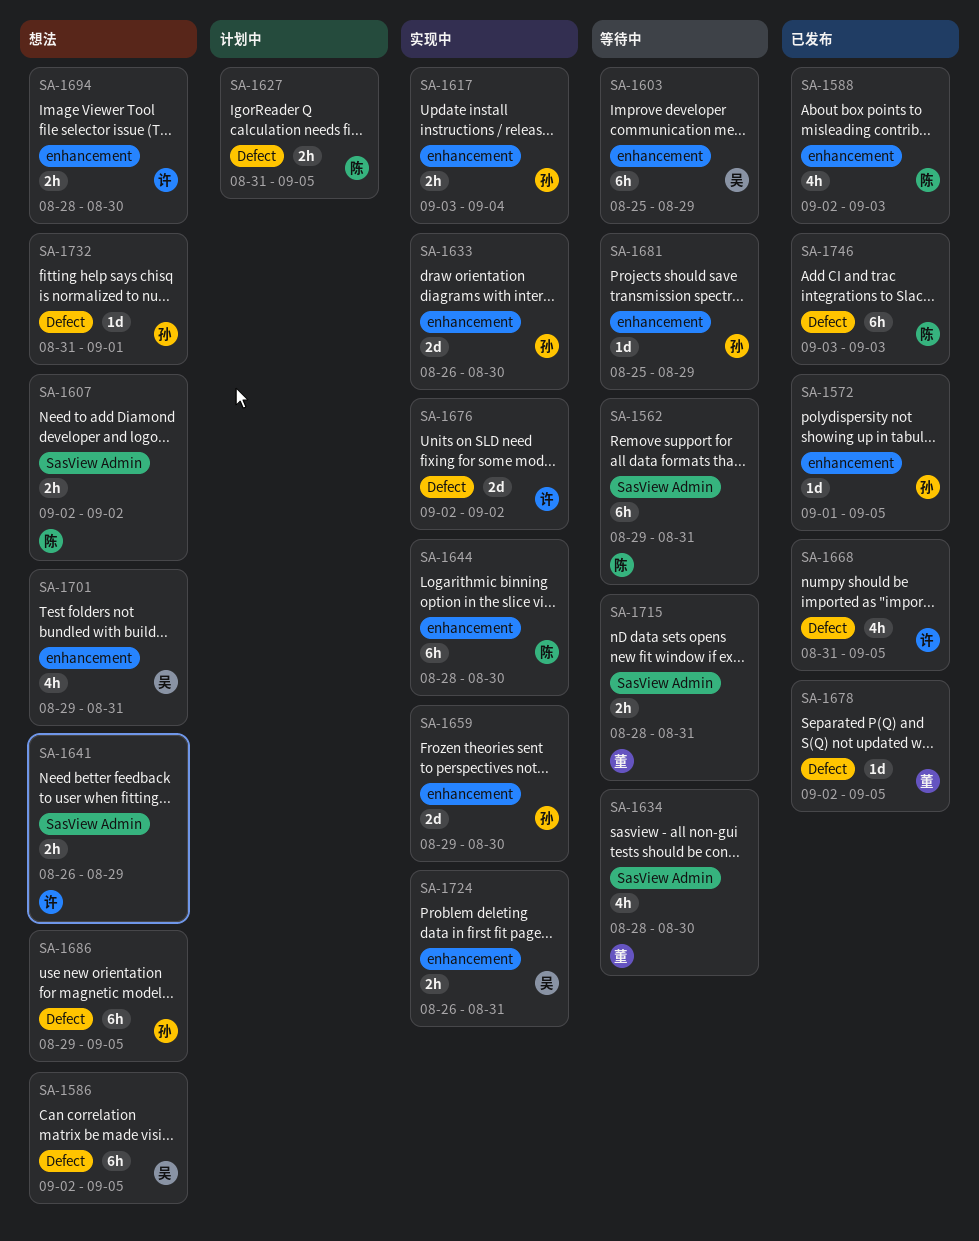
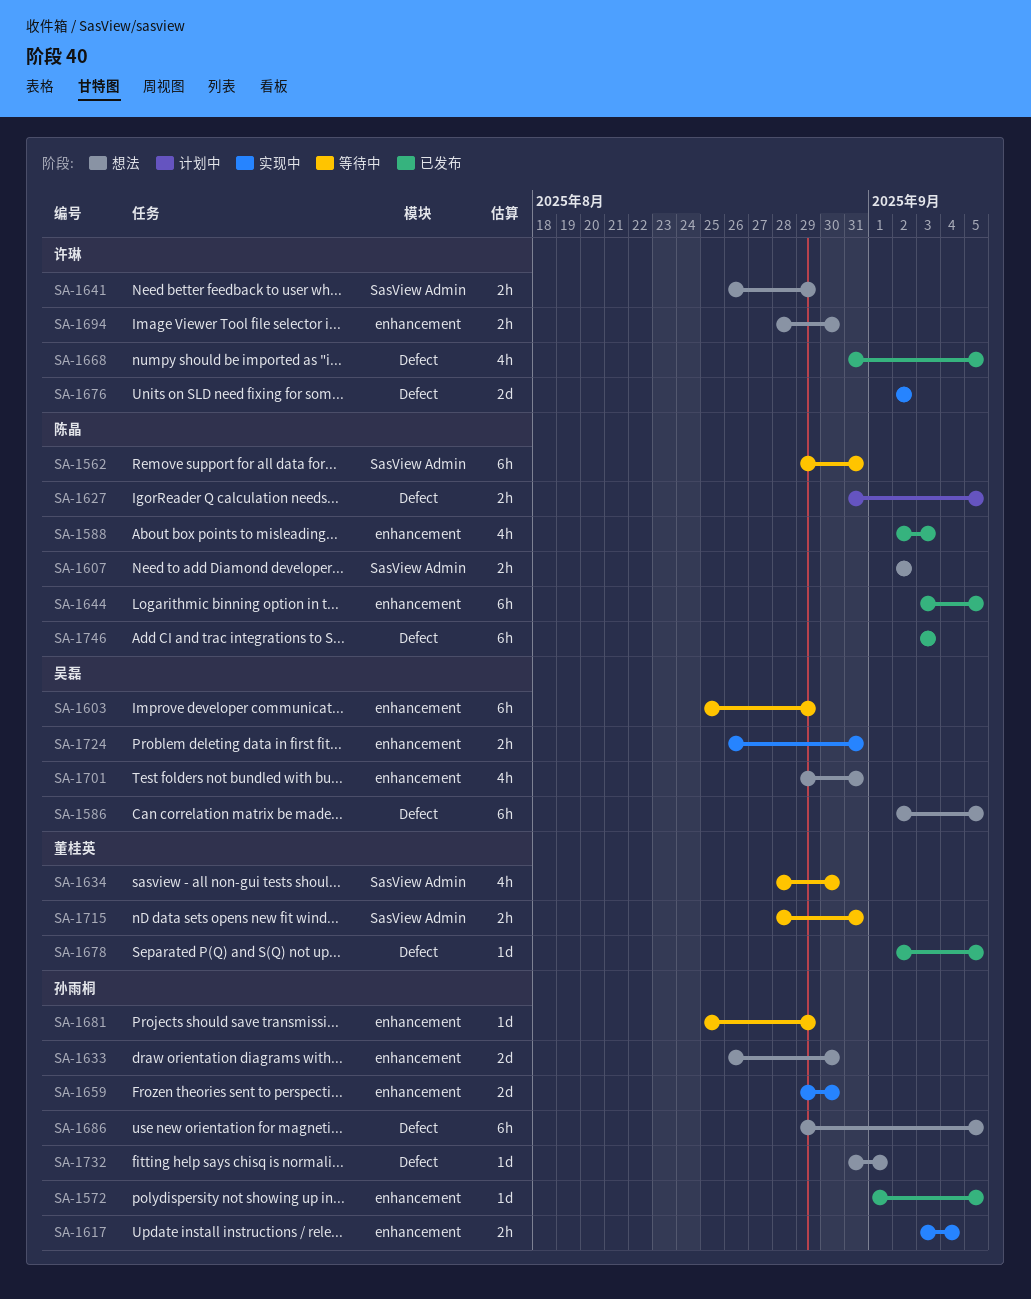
SA-1633, status: 实现中 -> 想法
SA-1644, status: 实现中 -> 已发布
SA-1644, start: Aug 28 -> Sep 3
SA-1644, due: Aug 30 -> Sep 5

